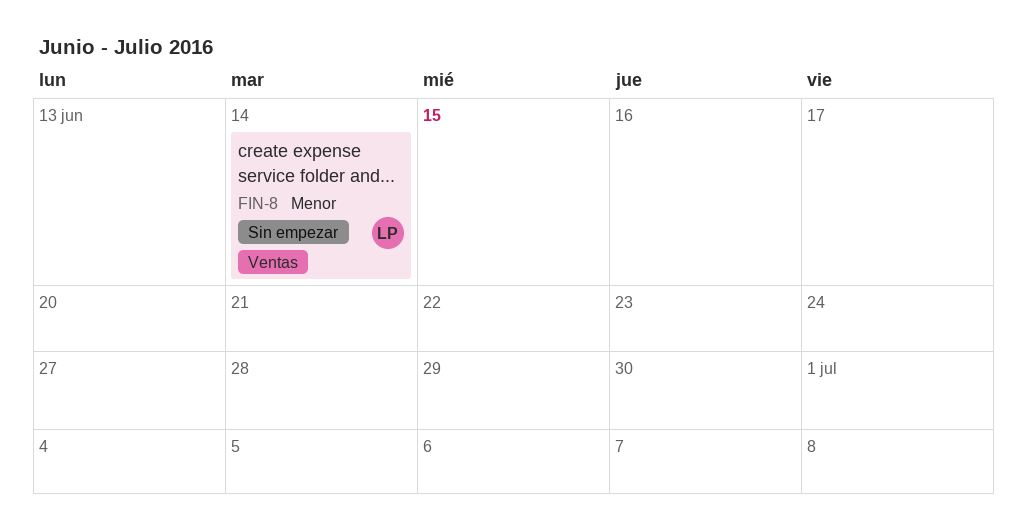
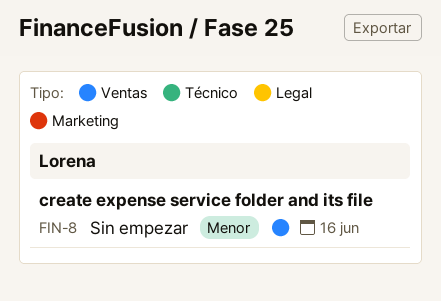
FIN-8, due: Jun 14 -> Jun 16

